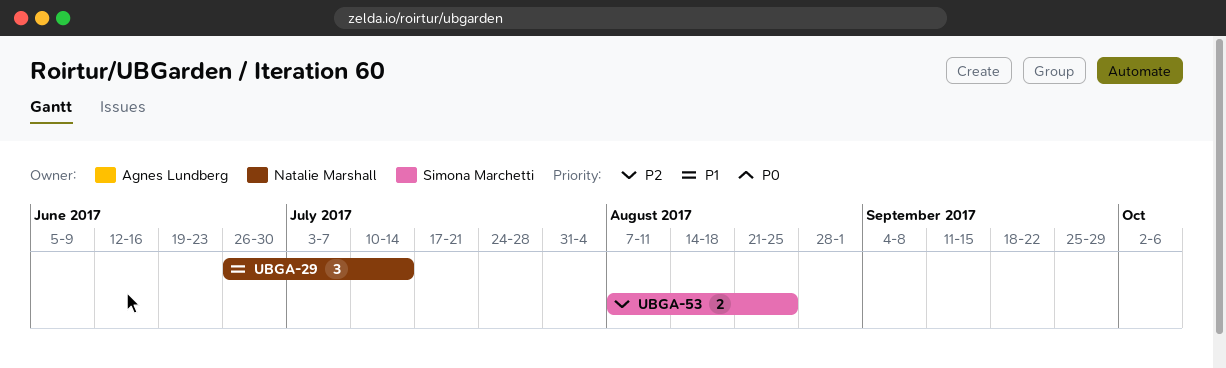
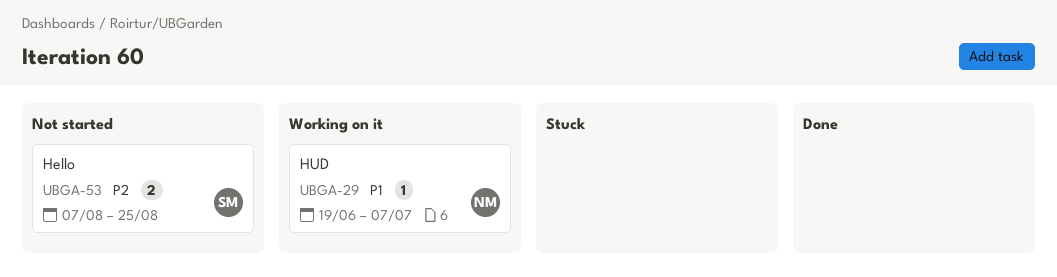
UBGA-29, estimate: 3 -> 1
UBGA-29, start: Jun 26 -> Jun 19
UBGA-29, due: Jul 14 -> Jul 7

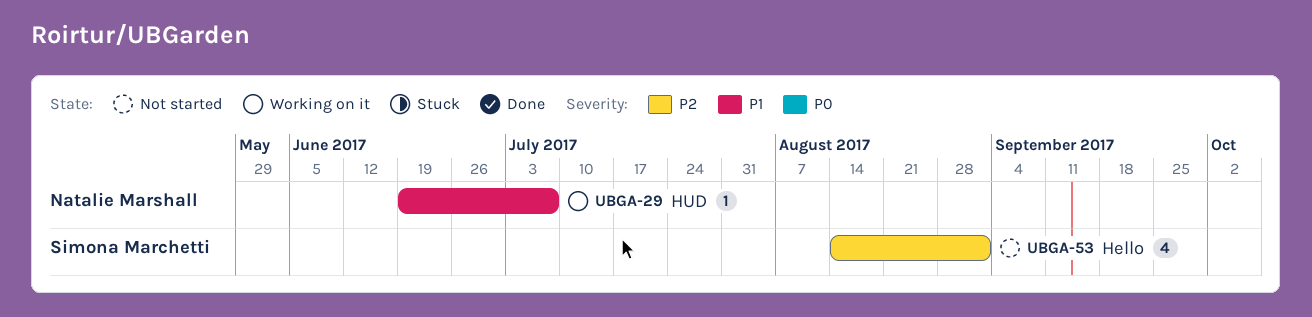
UBGA-53, estimate: 2 -> 4
UBGA-53, start: Aug 7 -> Aug 14
UBGA-53, due: Aug 25 -> Sep 1

